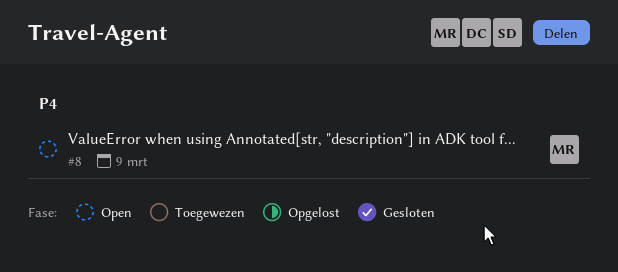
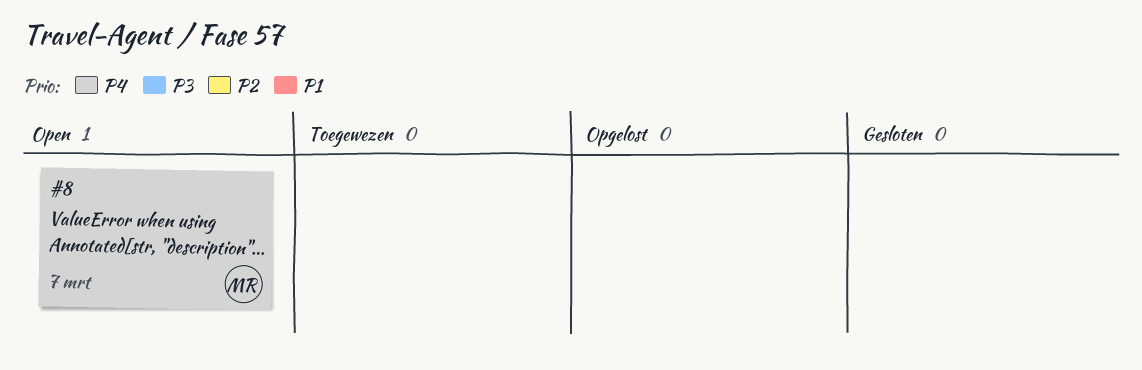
#8, due: Mar 9 -> Mar 7

